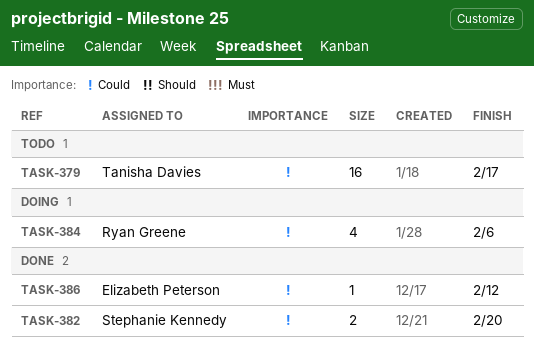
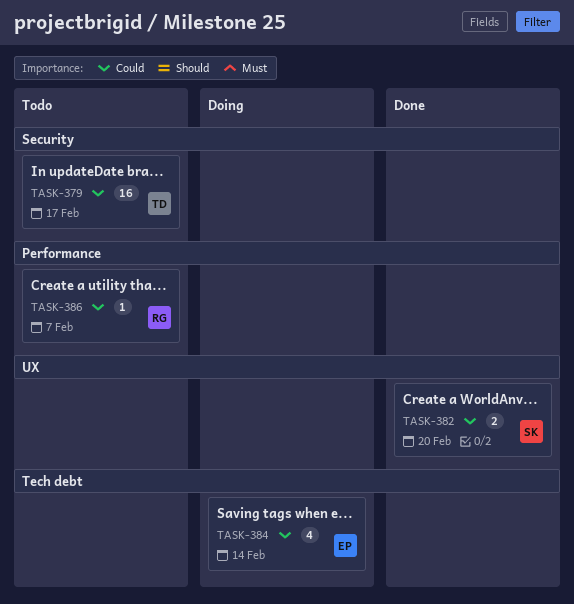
TASK-384, owner: Ryan Greene -> Elizabeth Peterson
TASK-384, due: Feb 6 -> Feb 14
TASK-386, status: Done -> Todo
TASK-386, owner: Elizabeth Peterson -> Ryan Greene
TASK-386, due: Feb 12 -> Feb 7

